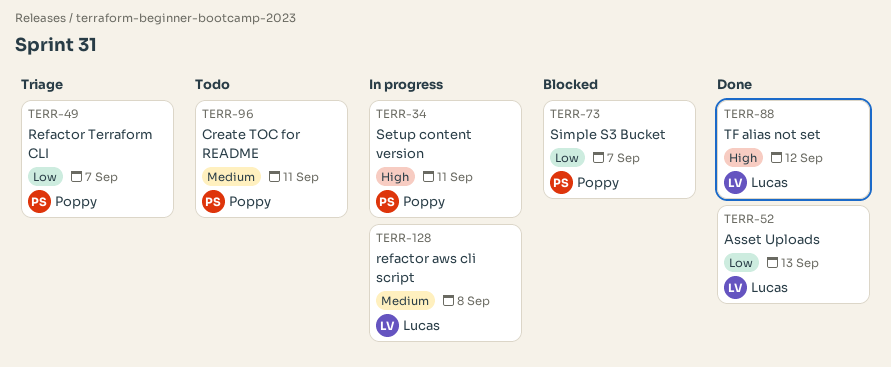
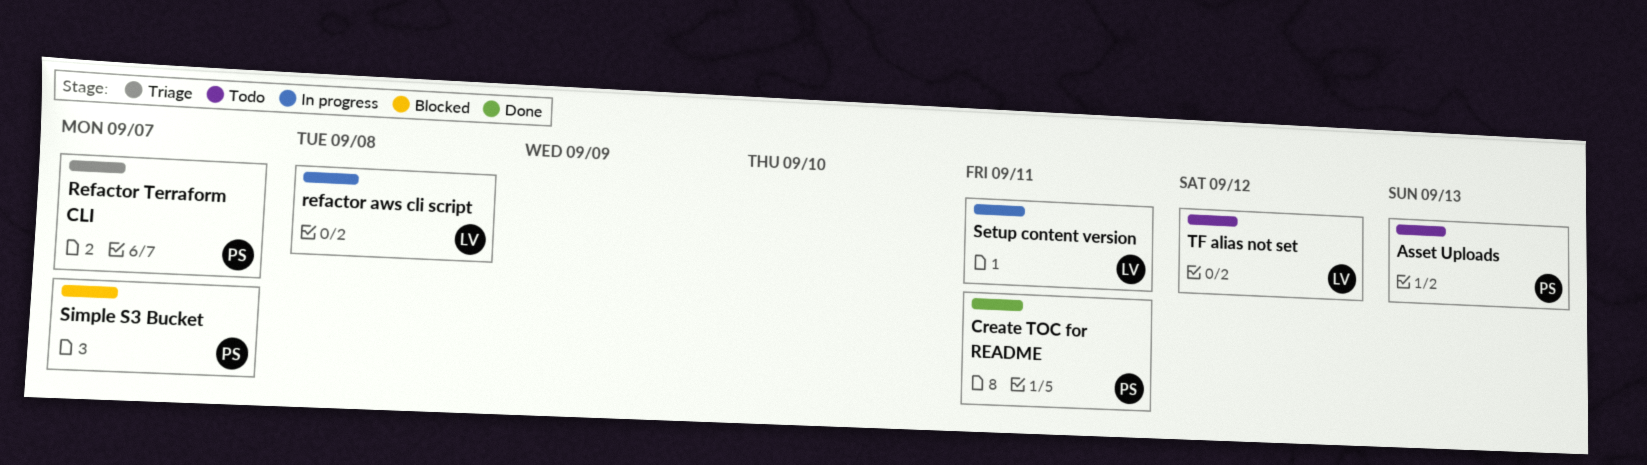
Asset Uploads, status: Done -> Todo
Asset Uploads, owner: Lucas -> Poppy
Create TOC for README, status: Todo -> Done
Setup content version, owner: Poppy -> Lucas
TF alias not set, status: Done -> Todo

